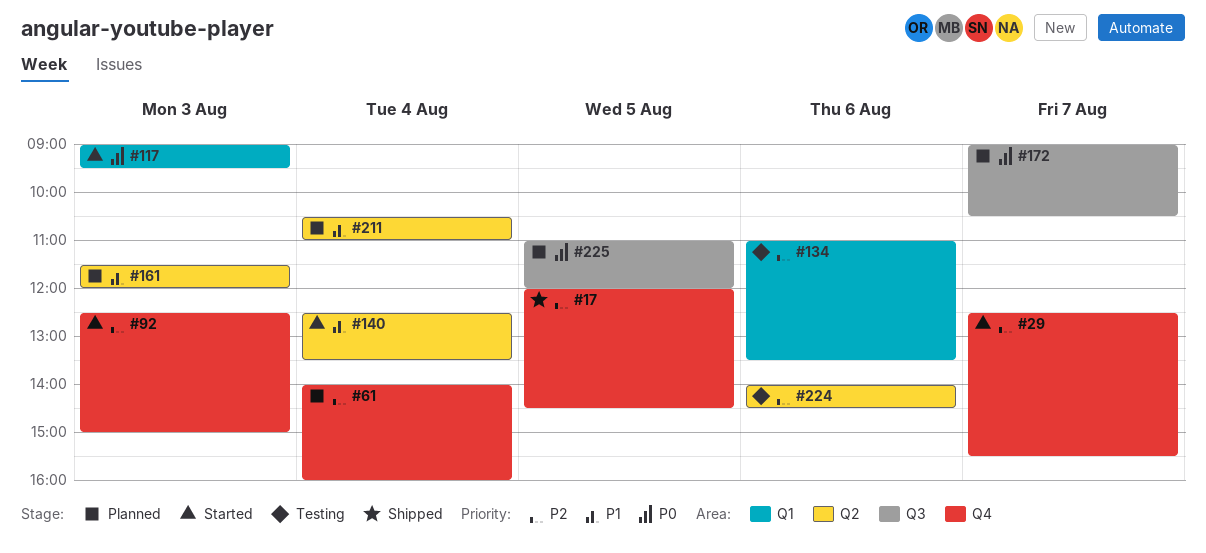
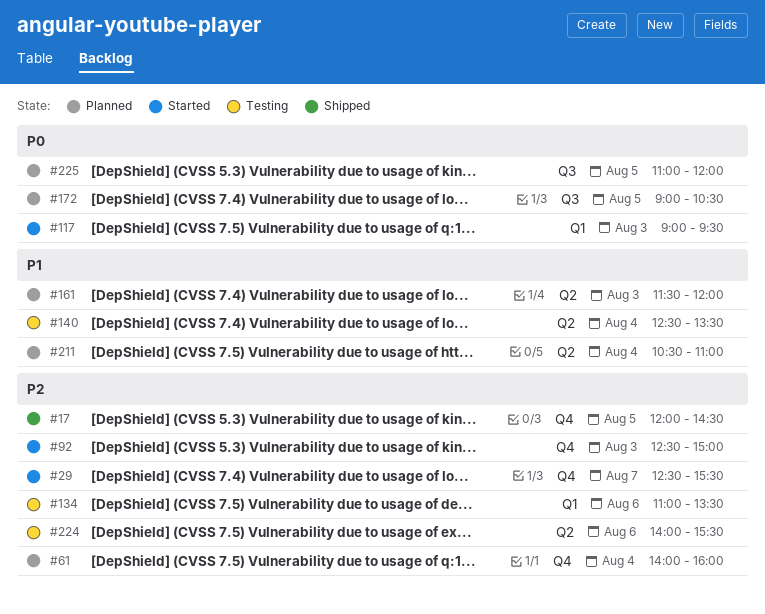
#140, status: Started -> Testing
#172, day: Aug 7 -> Aug 5
#224, ends: 14:30 -> 15:30

